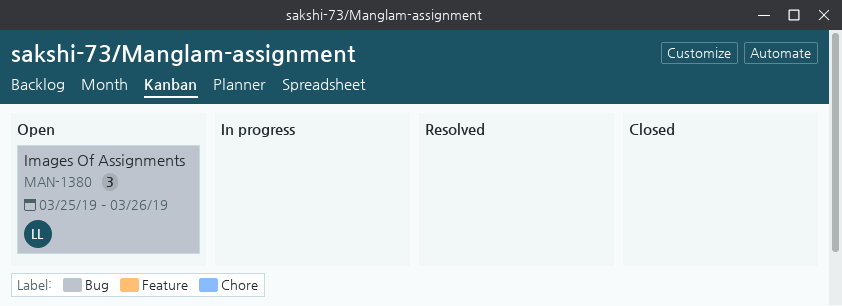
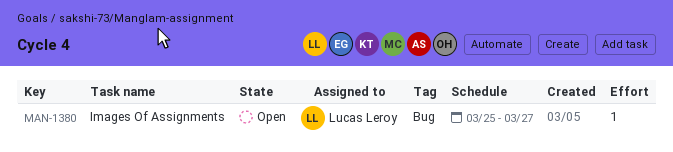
MAN-1380, estimate: 3 -> 1
MAN-1380, due: Mar 26 -> Mar 27

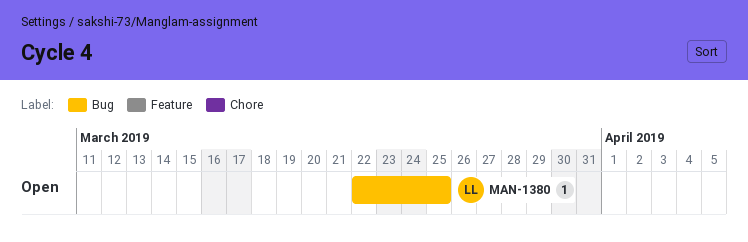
MAN-1380, start: Mar 25 -> Mar 22
MAN-1380, due: Mar 27 -> Mar 25

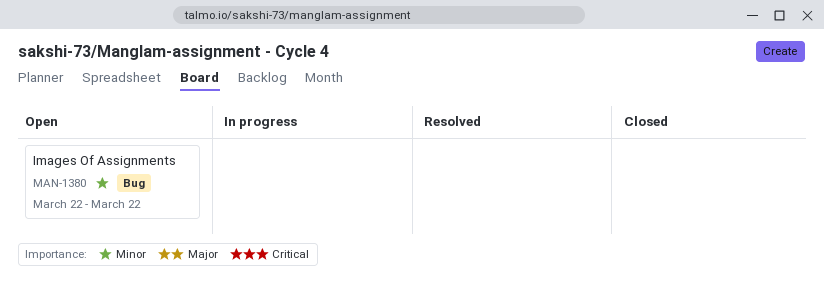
MAN-1380, due: Mar 25 -> Mar 22

